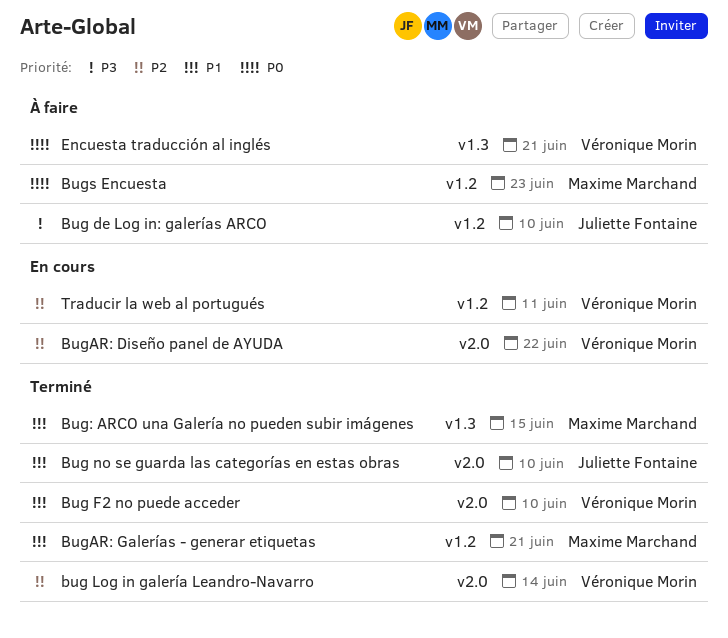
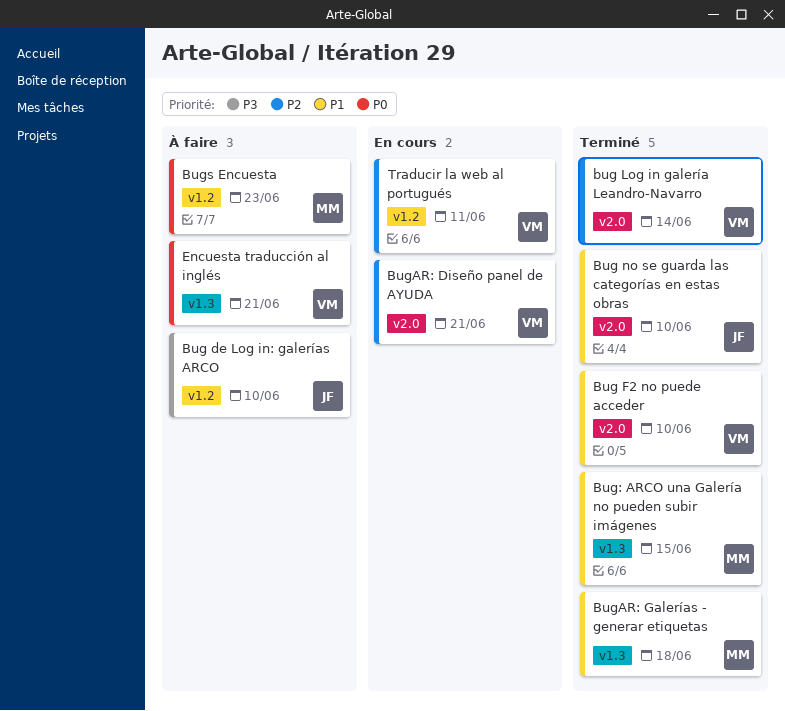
BugAR: Diseño panel de AYUDA, due: Jun 22 -> Jun 21
BugAR: Galerías - generar etiquetas, label: v1.2 -> v1.3
BugAR: Galerías - generar etiquetas, due: Jun 21 -> Jun 18

